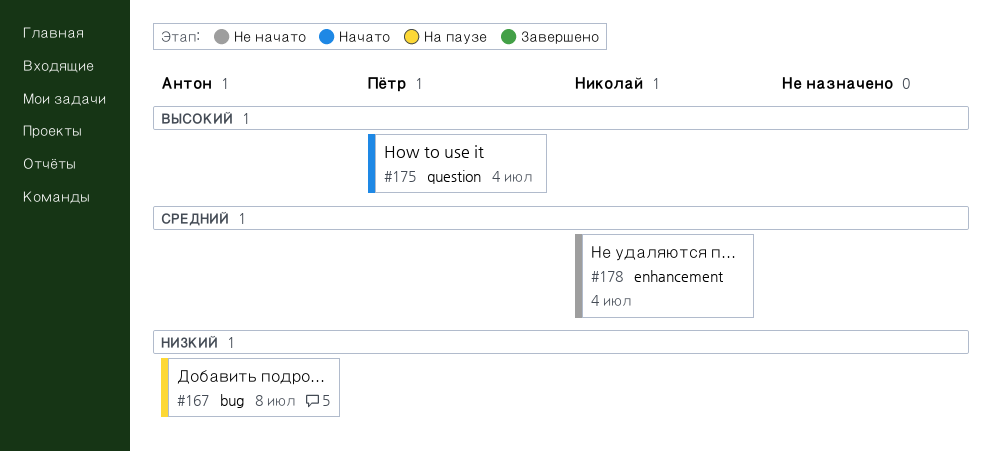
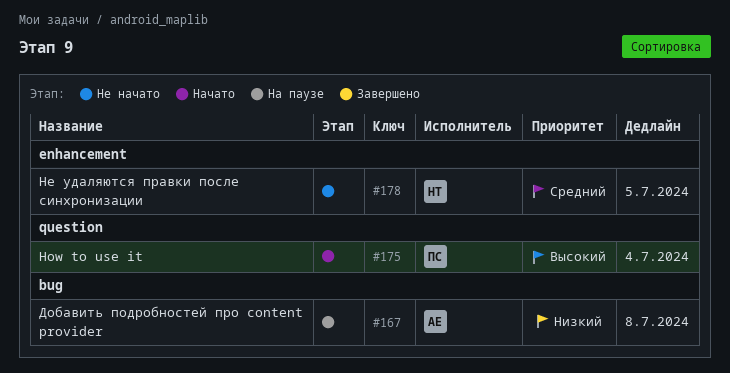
#178, due: Jul 4 -> Jul 5

